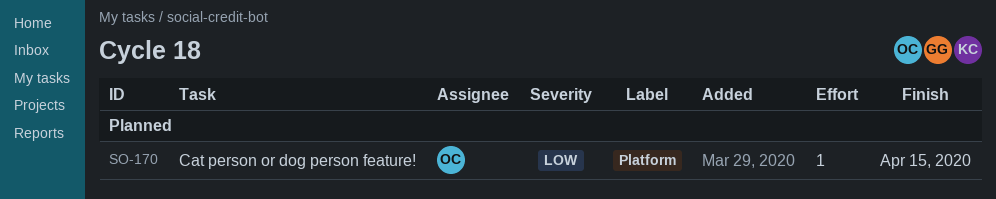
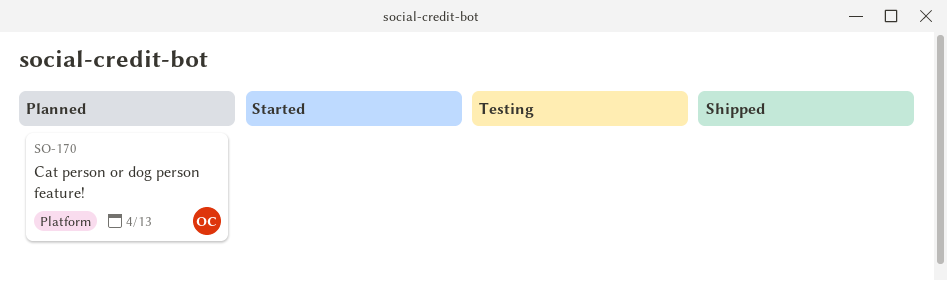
SO-170, due: Apr 15 -> Apr 13

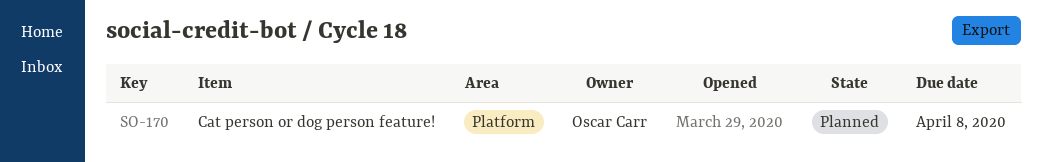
SO-170, due: Apr 13 -> Apr 8

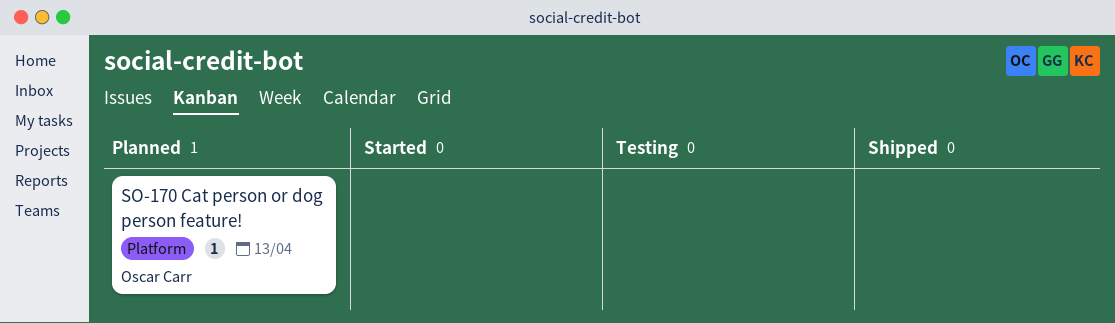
SO-170, due: Apr 8 -> Apr 13

